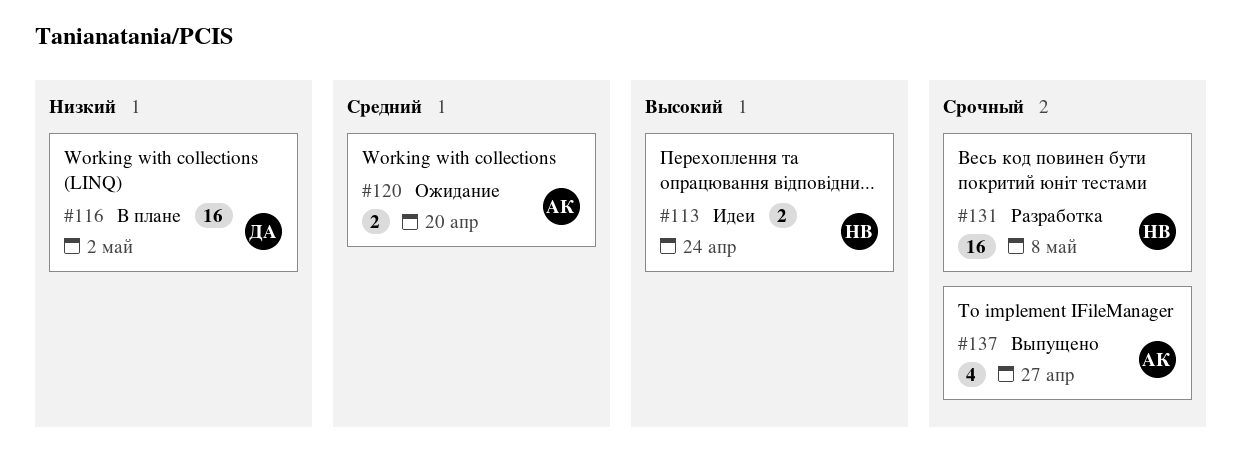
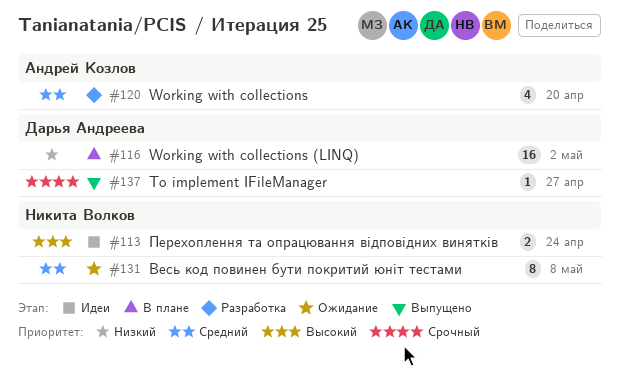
#120, status: Ожидание -> Разработка
#120, estimate: 2 -> 4
#131, status: Разработка -> Ожидание
#131, priority: Срочный -> Средний
#131, estimate: 16 -> 8
#137, owner: Андрей Козлов -> Дарья Андреева
#137, estimate: 4 -> 1

